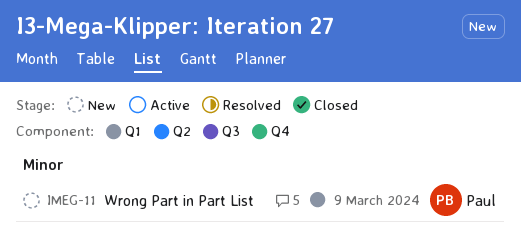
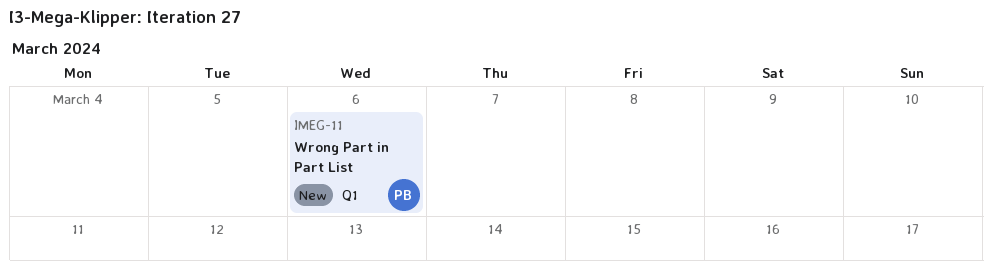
IMEG-11, due: Mar 9 -> Mar 6

